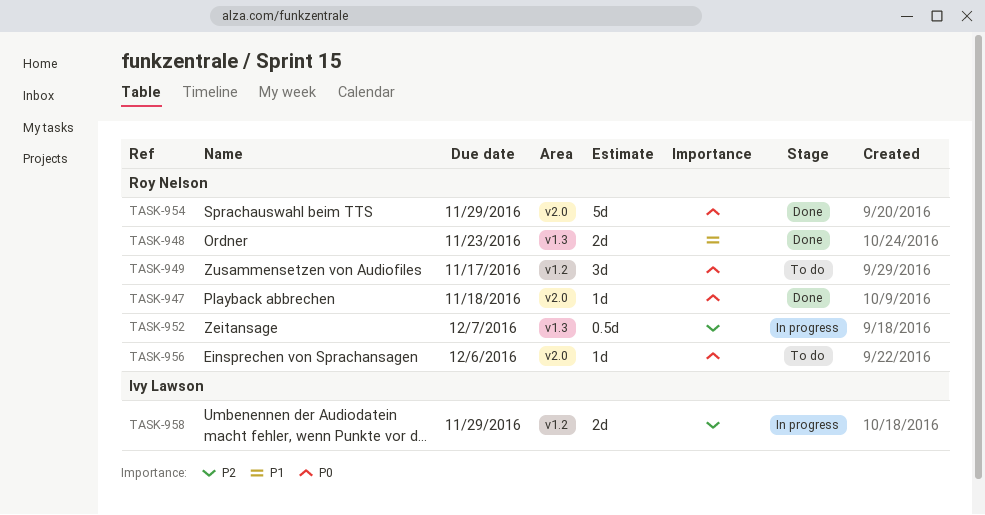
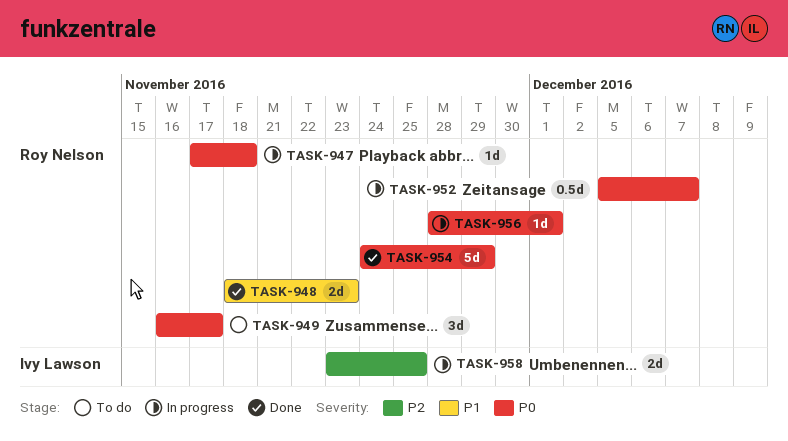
TASK-947, status: Done -> In progress
TASK-952, priority: P2 -> P0
TASK-956, status: To do -> In progress
TASK-956, due: Dec 6 -> Dec 1
TASK-958, due: Nov 29 -> Nov 25

